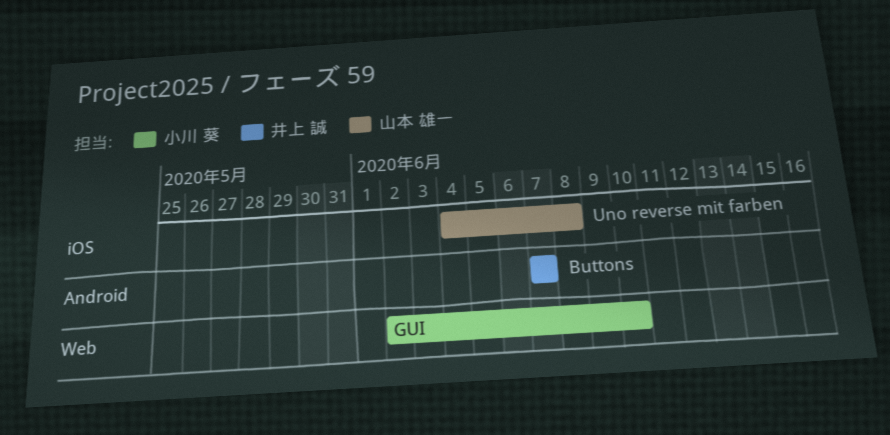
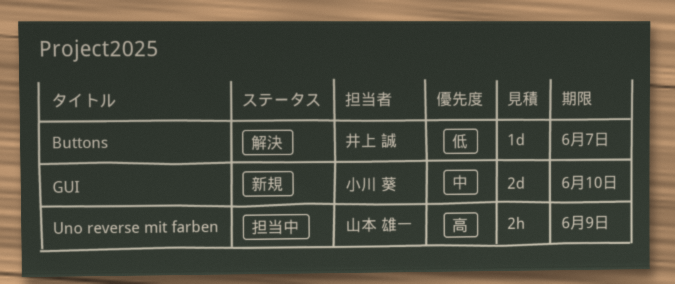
Uno reverse mit farben, due: Jun 8 -> Jun 9

